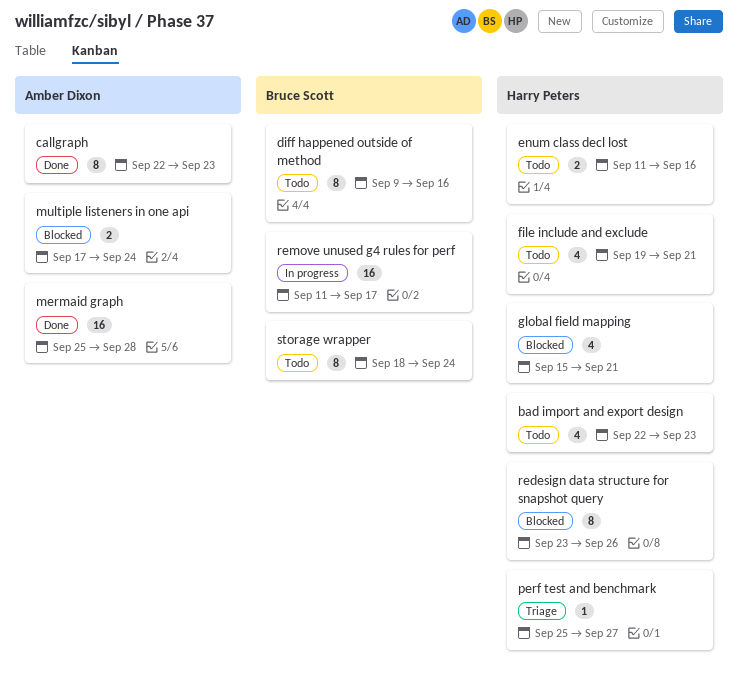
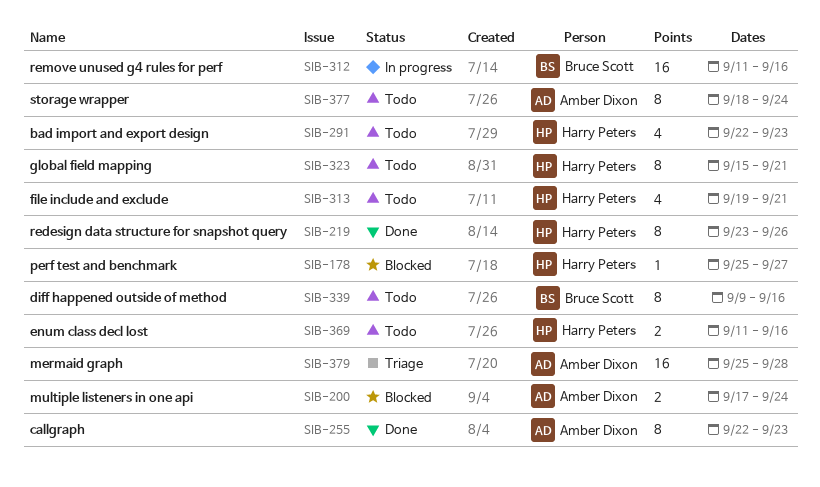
global field mapping, status: Blocked -> Todo
global field mapping, estimate: 4 -> 8
mermaid graph, status: Done -> Triage
perf test and benchmark, status: Triage -> Blocked
redesign data structure for snapshot query, status: Blocked -> Done
remove unused g4 rules for perf, due: Sep 17 -> Sep 16
storage wrapper, owner: Bruce Scott -> Amber Dixon

